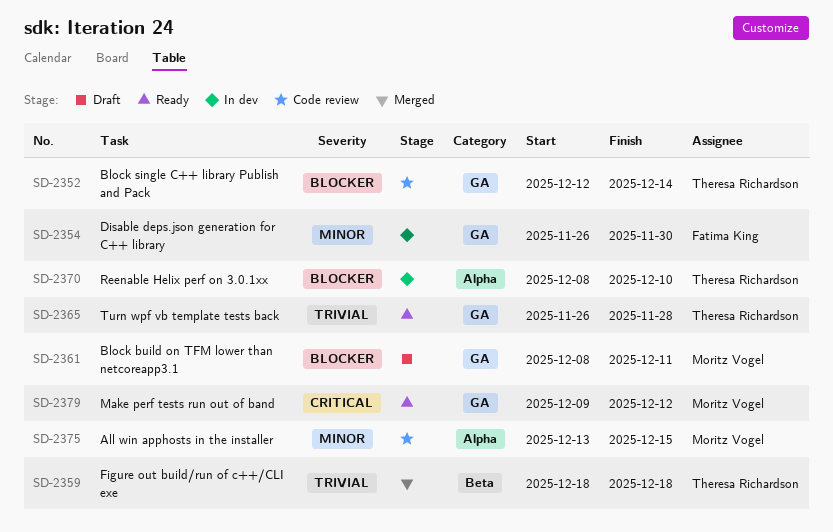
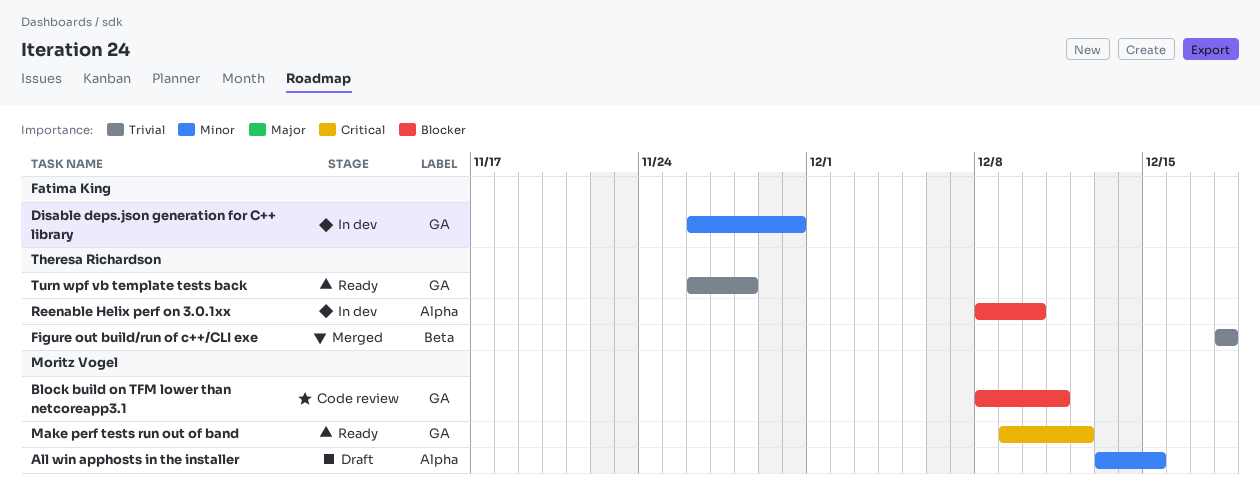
All win apphosts in the installer, status: Code review -> Draft
Block build on TFM lower than netcoreapp3.1, status: Draft -> Code review
Block single C++ library Publish and Pack: present -> none

